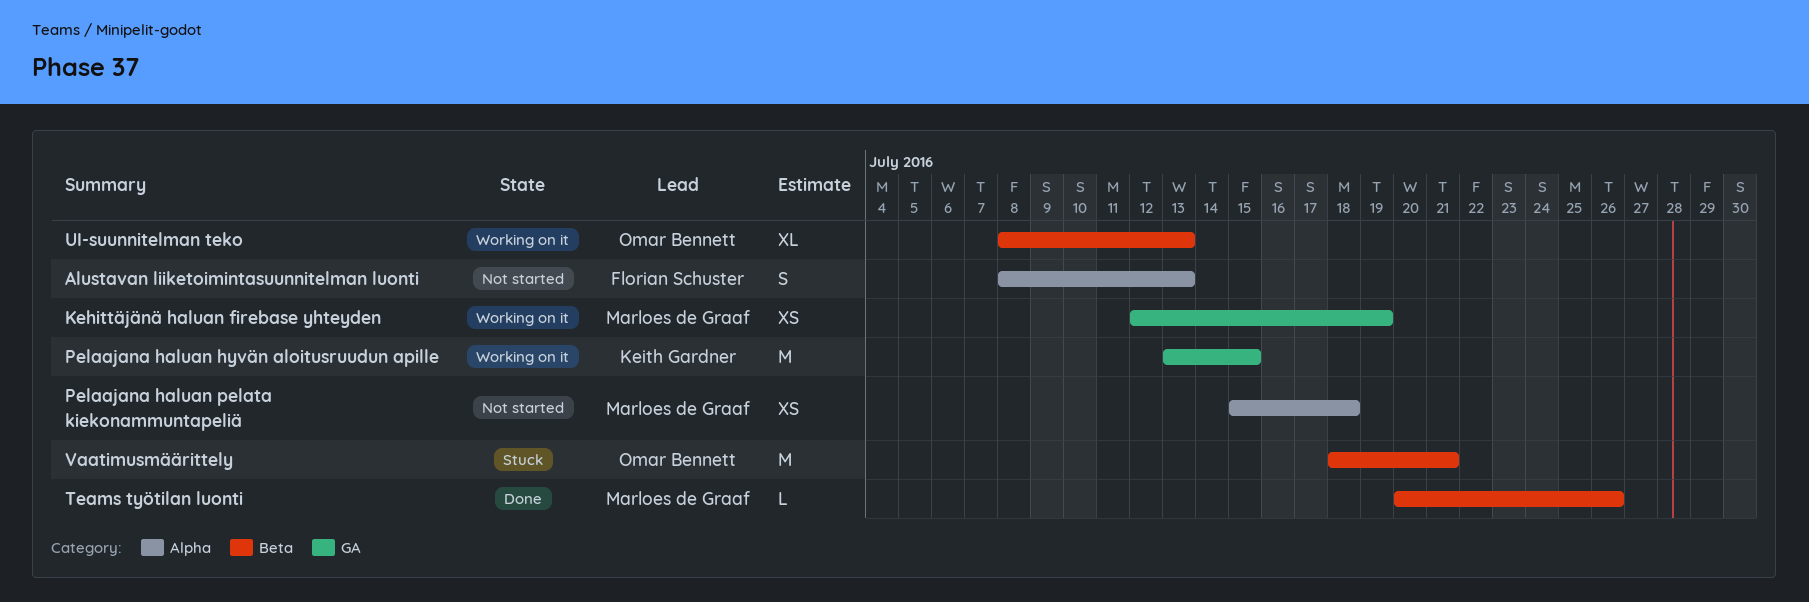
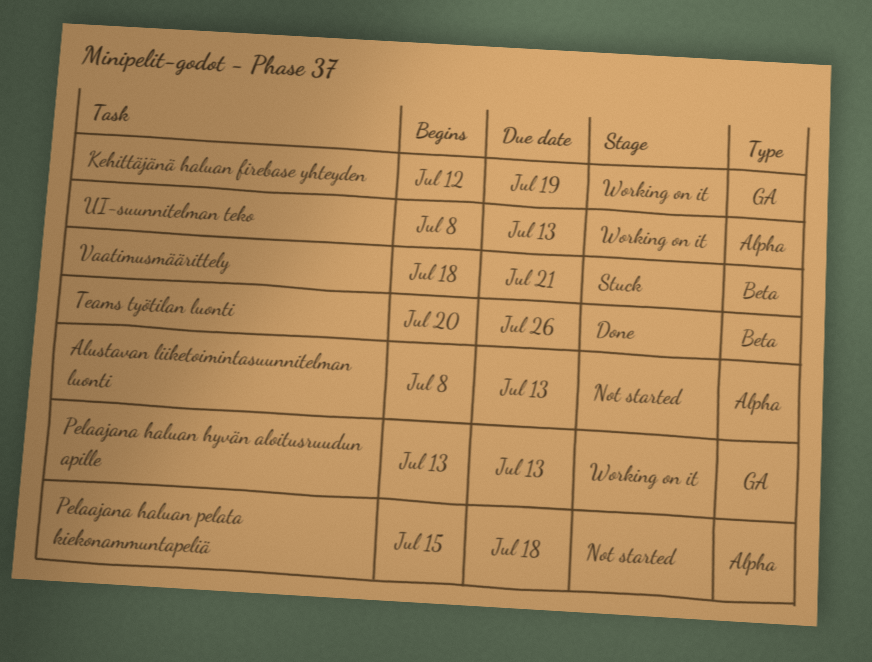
Pelaajana haluan hyvän aloitusruudun apille, due: Jul 15 -> Jul 13
UI-suunnitelman teko, label: Beta -> Alpha

